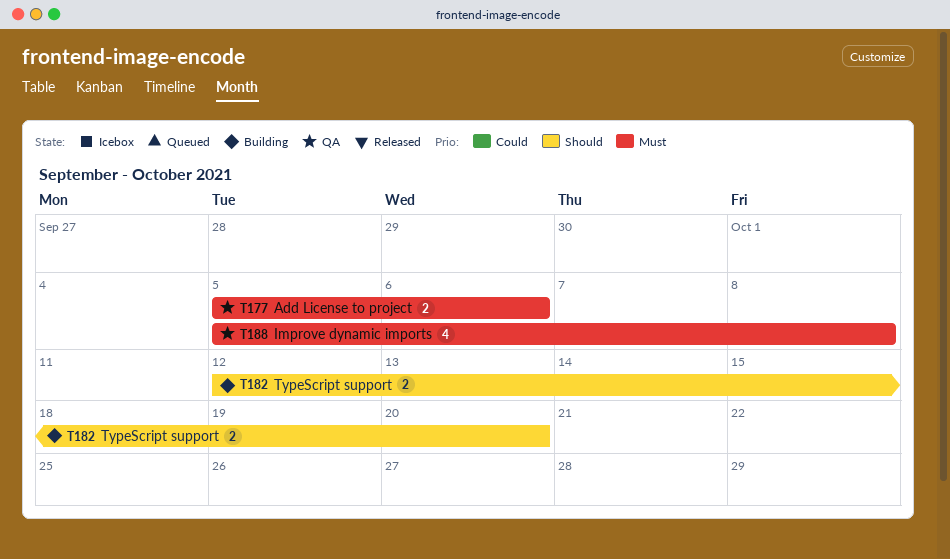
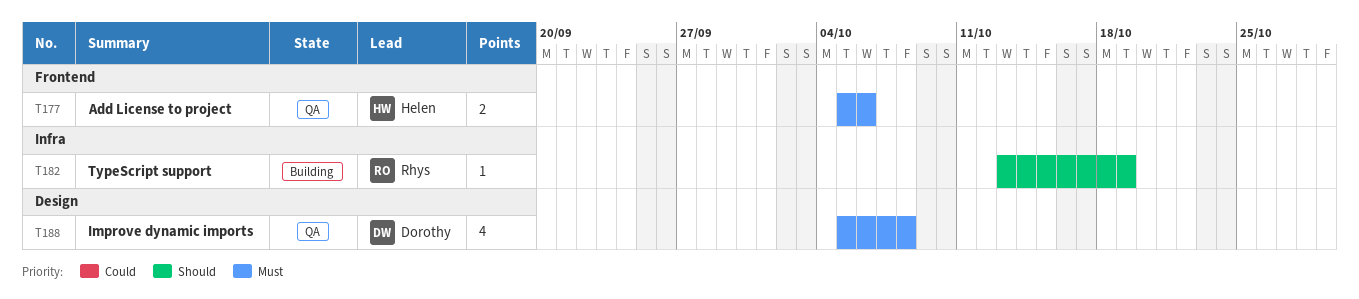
T182, estimate: 2 -> 1
T182, start: Oct 12 -> Oct 13
T182, due: Oct 20 -> Oct 19

